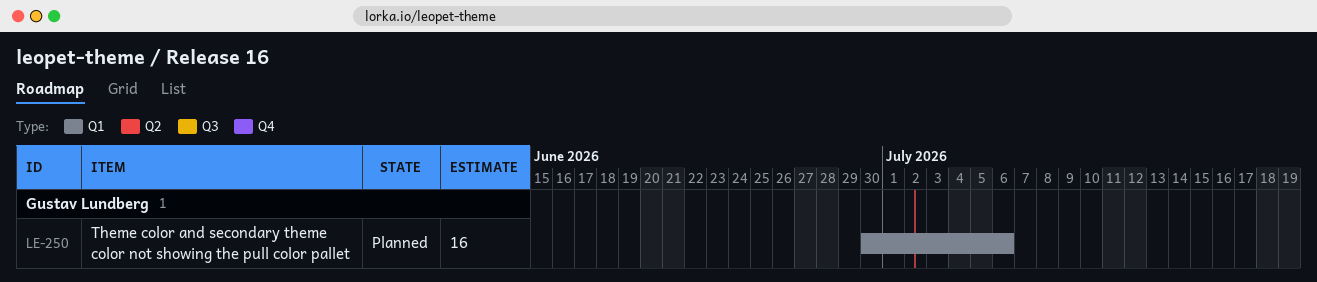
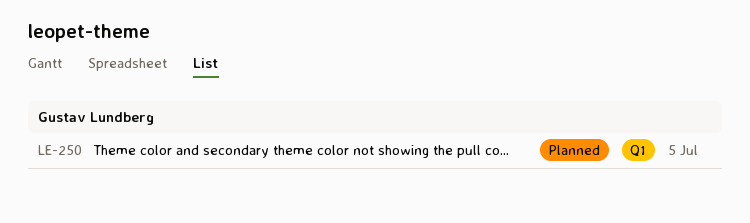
LE-250, due: Jul 6 -> Jul 5

